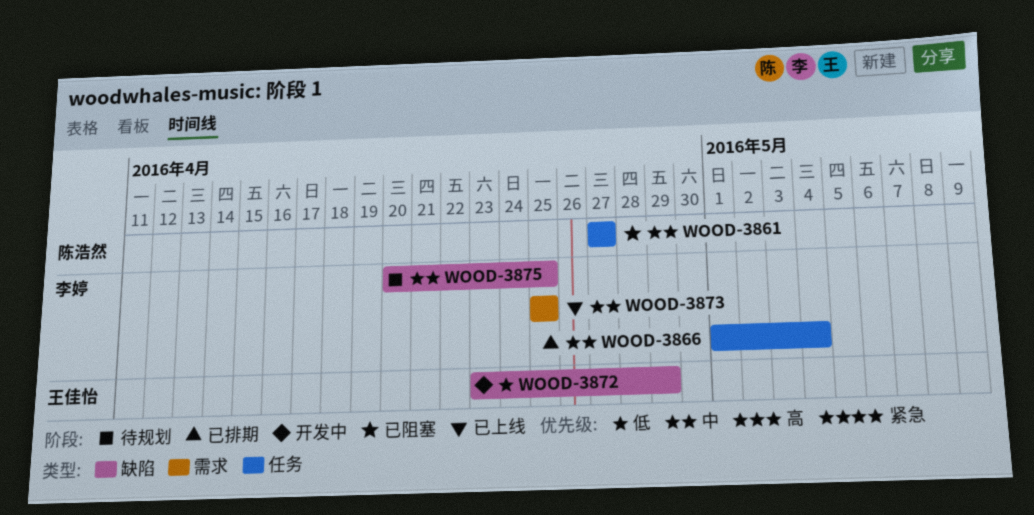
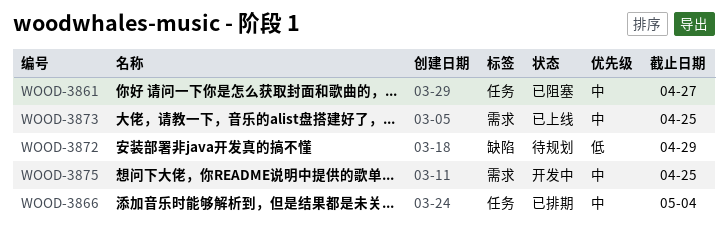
WOOD-3872, status: 开发中 -> 待规划
WOOD-3875, status: 待规划 -> 开发中
WOOD-3875, label: 缺陷 -> 需求

